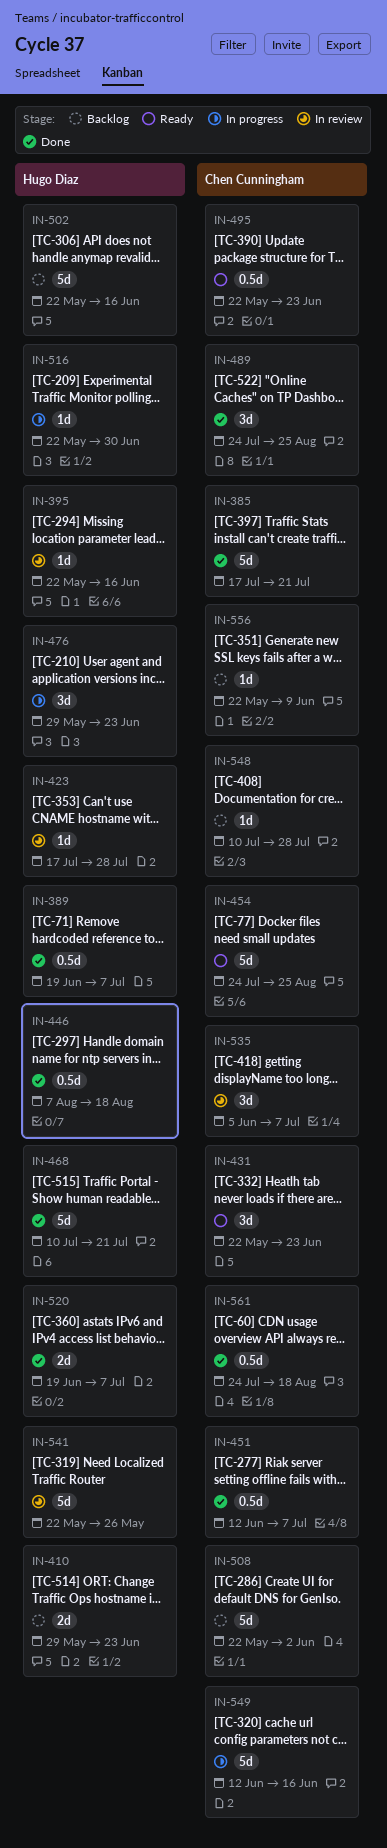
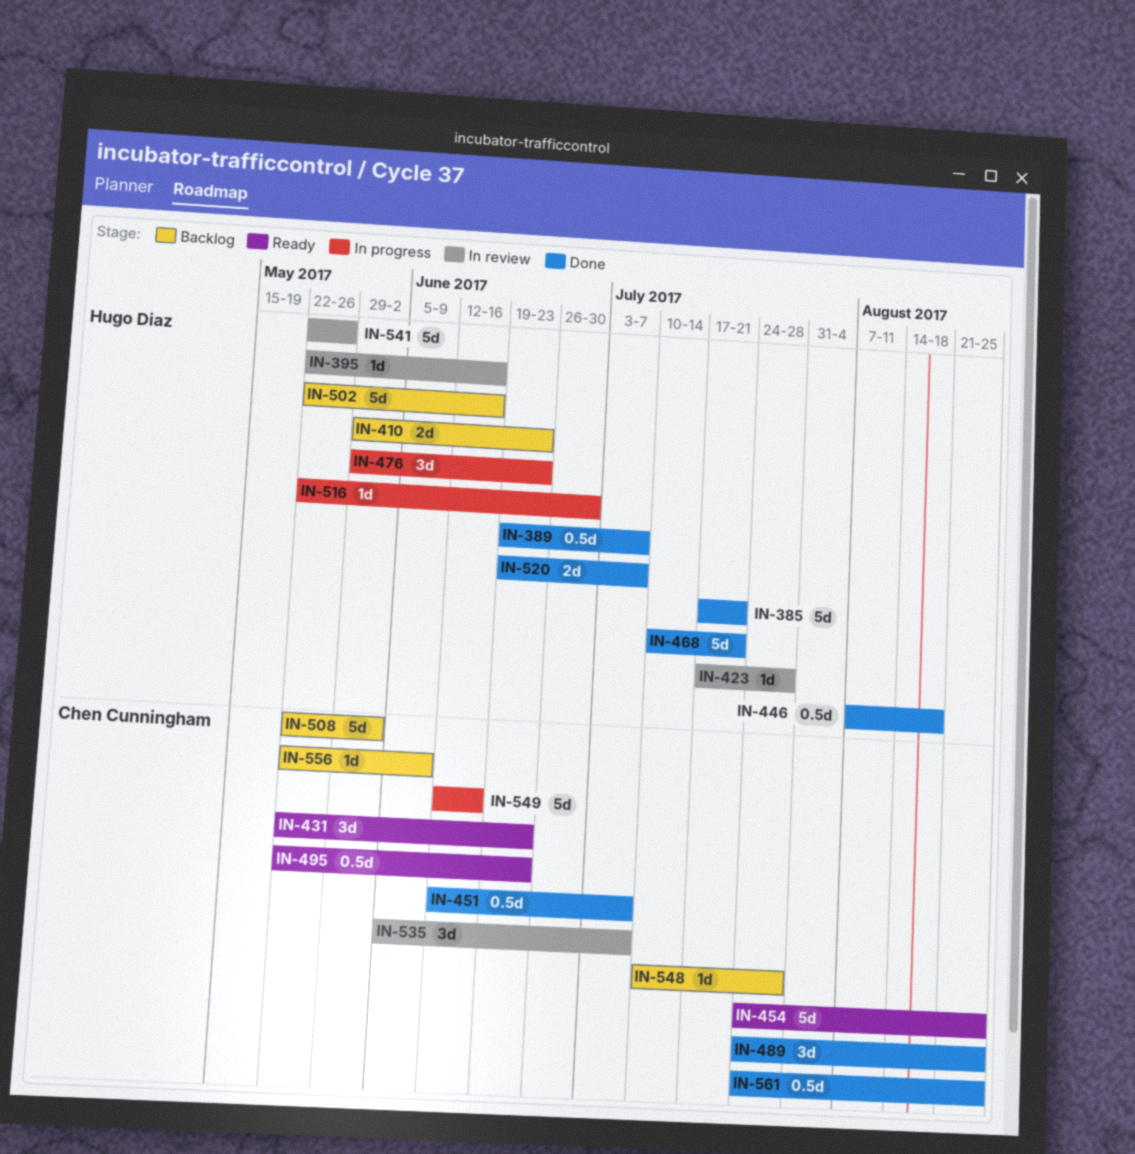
IN-385, owner: Chen Cunningham -> Hugo Diaz
IN-561, due: Aug 18 -> Aug 25

